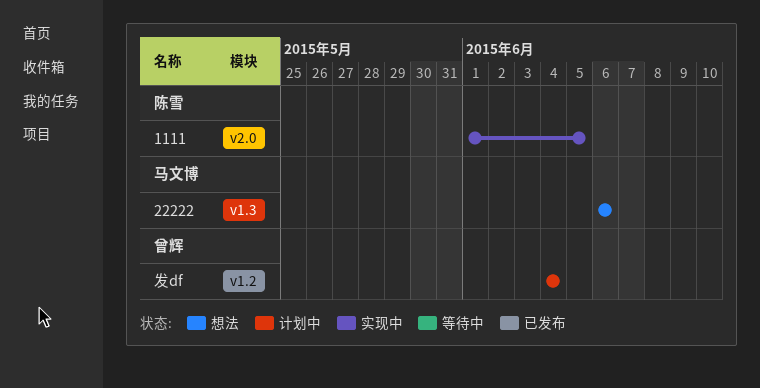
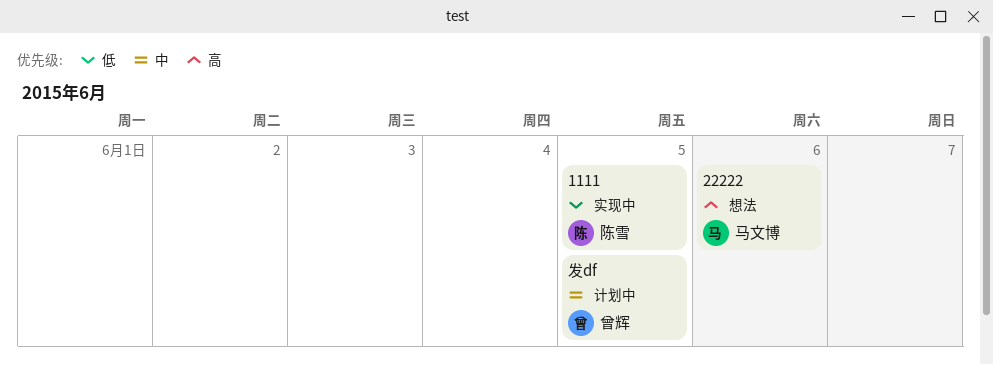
发df, due: Jun 4 -> Jun 5

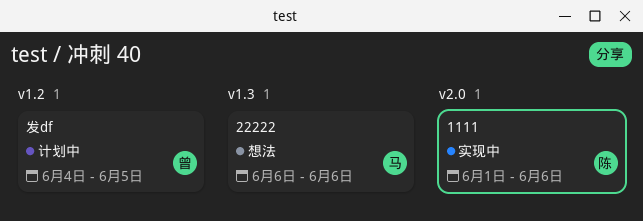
1111, due: Jun 5 -> Jun 6

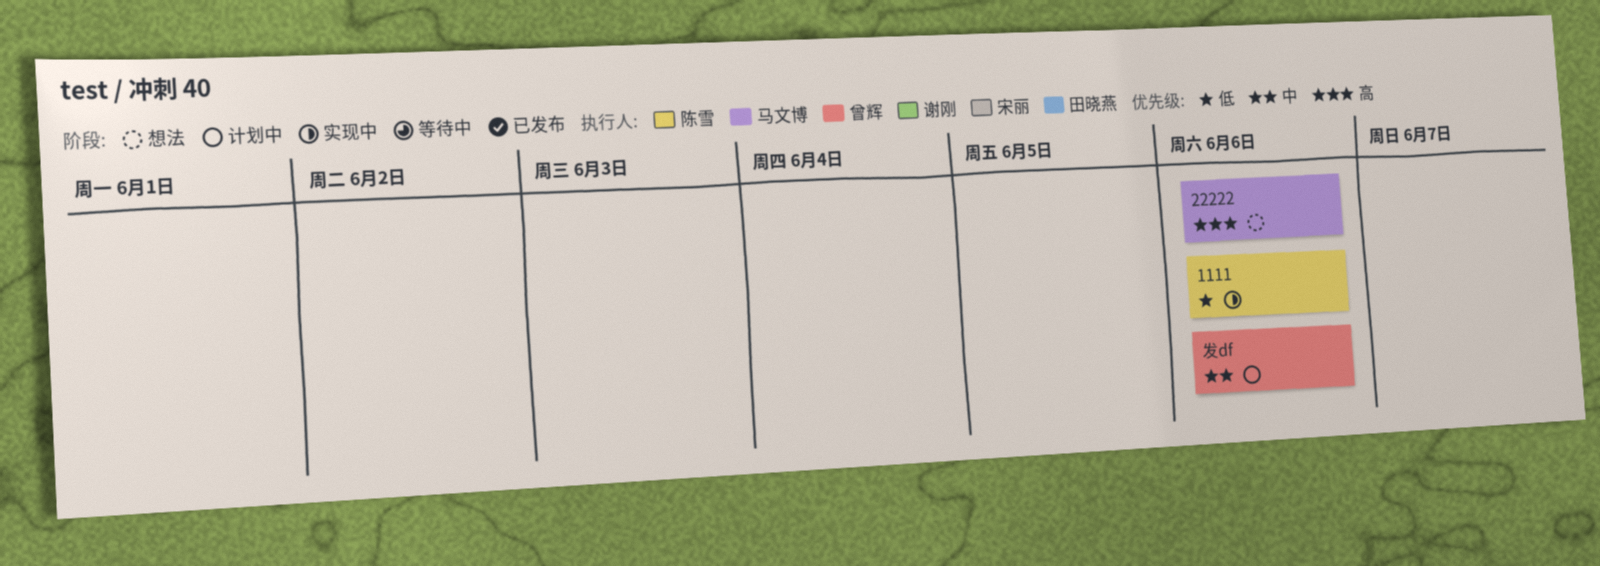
发df, due: Jun 5 -> Jun 6

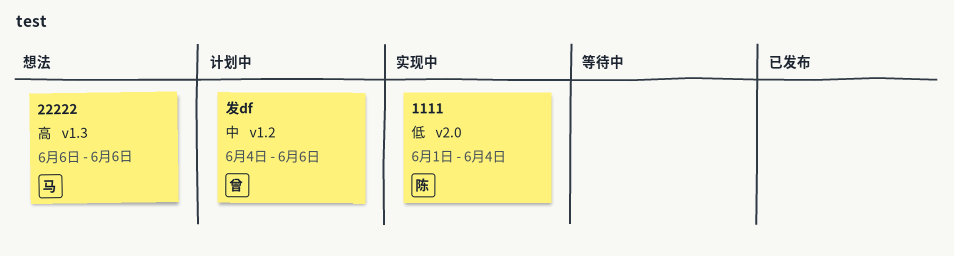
1111, due: Jun 6 -> Jun 4

